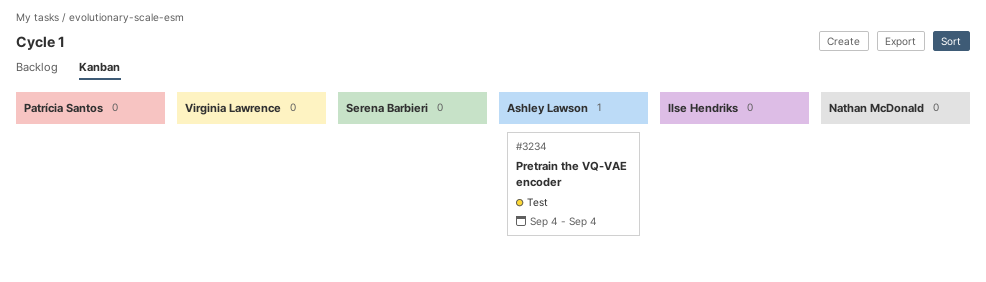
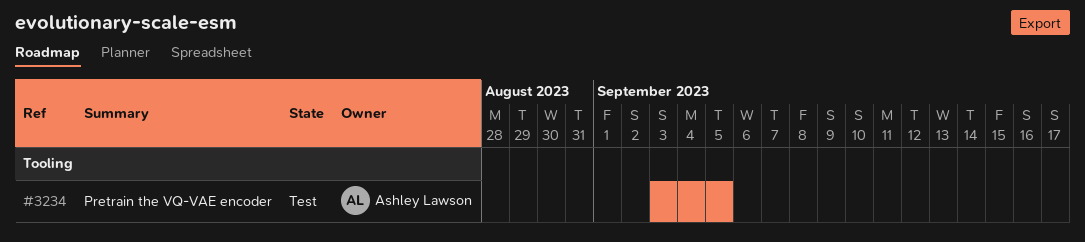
#3234, start: Sep 4 -> Sep 3
#3234, due: Sep 4 -> Sep 5

